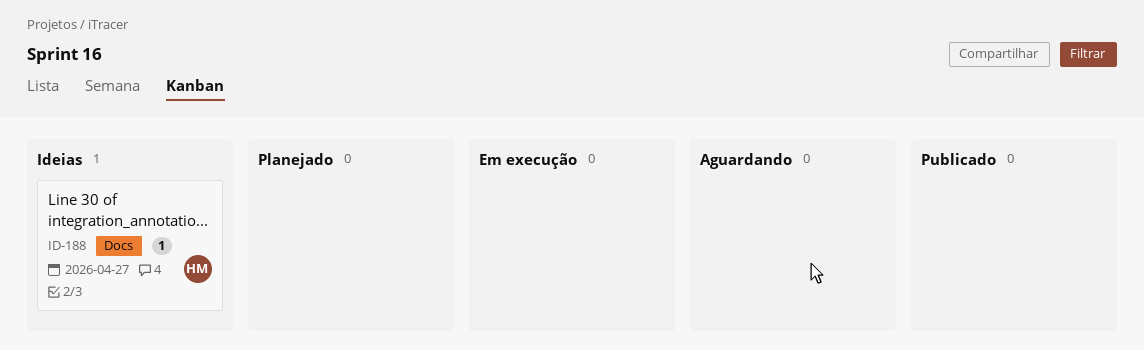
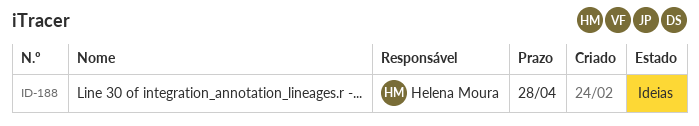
ID-188, due: Apr 27 -> Apr 28

